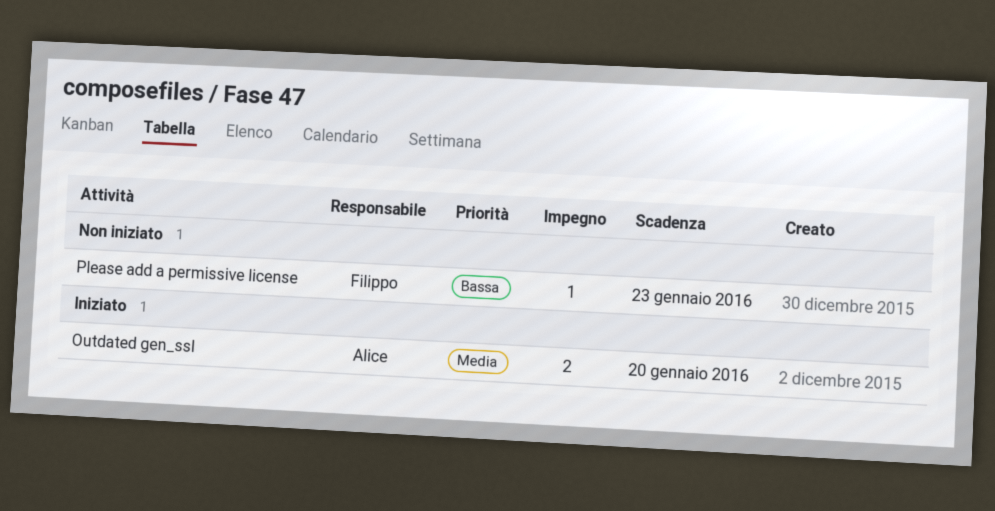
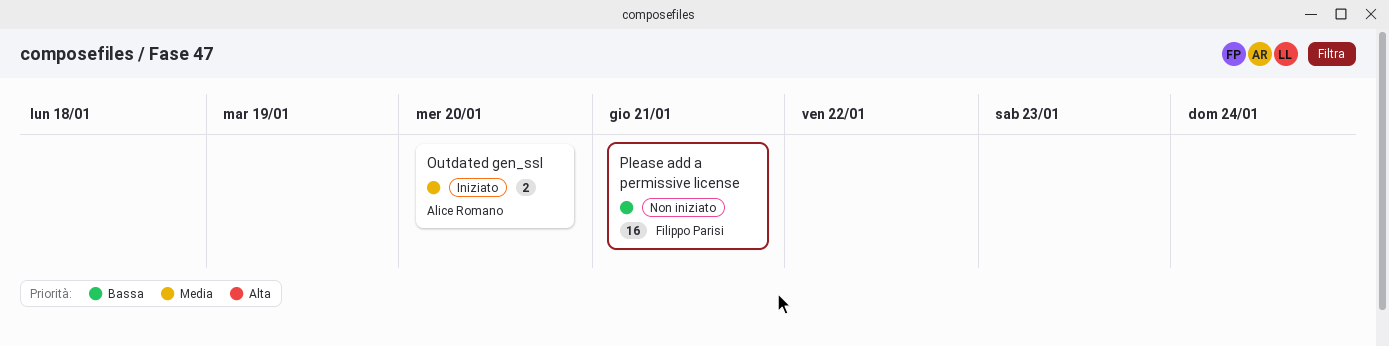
Please add a permissive license, estimate: 1 -> 16
Please add a permissive license, due: Jan 23 -> Jan 21

